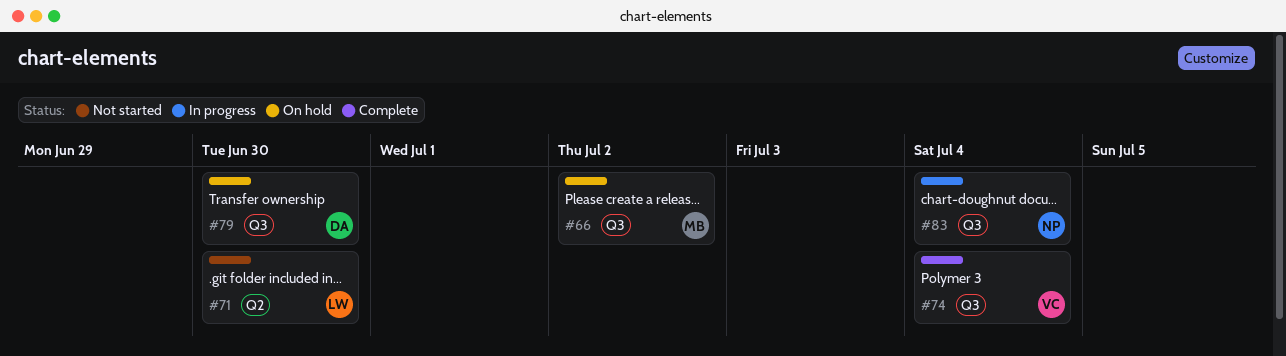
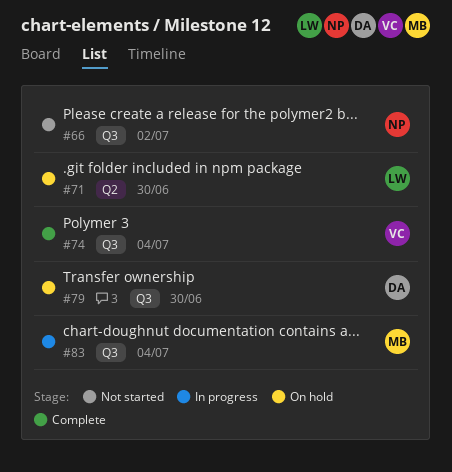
#66, status: On hold -> Not started
#66, owner: MB -> NP
#71, status: Not started -> On hold
#83, owner: NP -> MB

